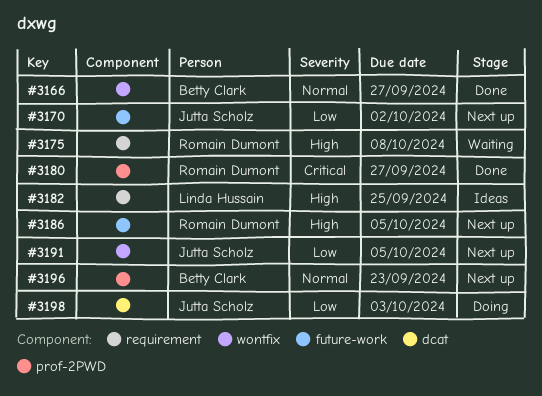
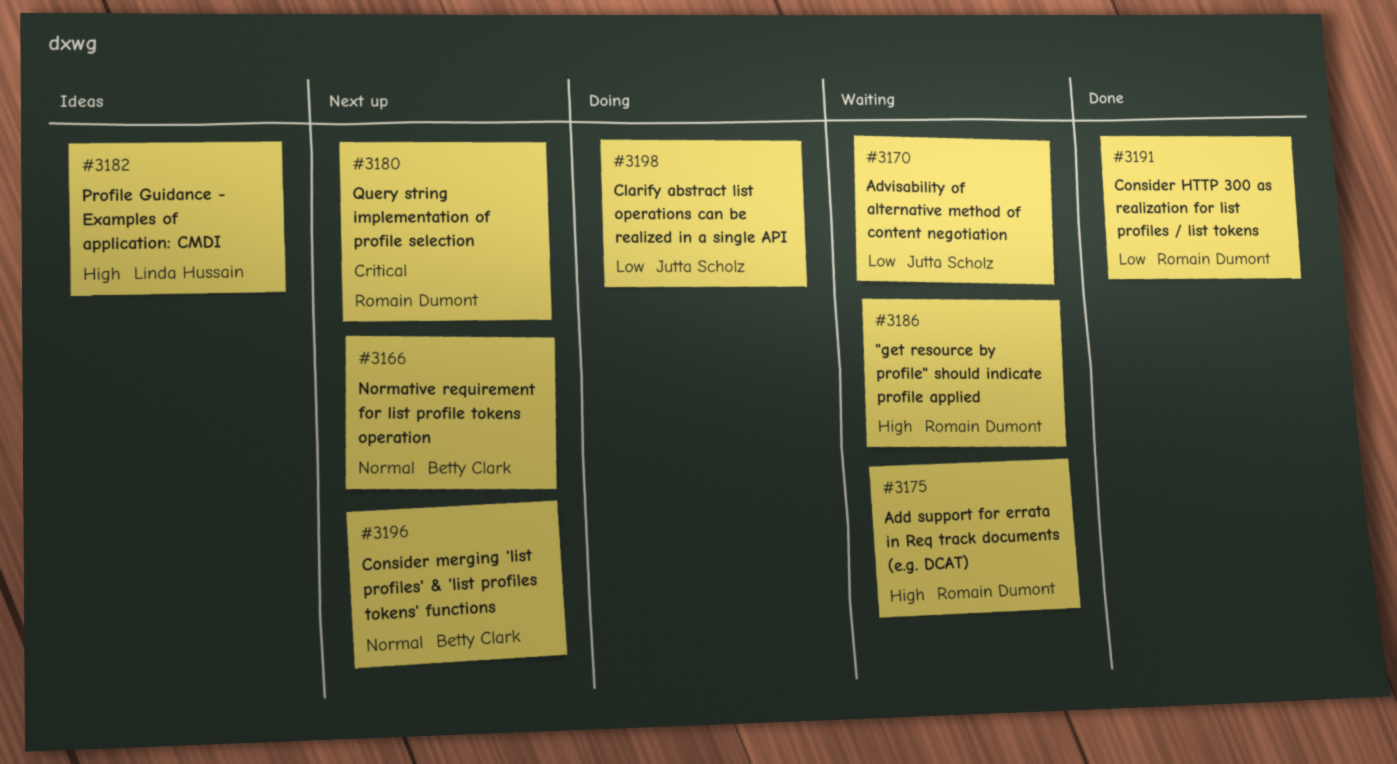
#3166, status: Done -> Next up
#3170, status: Next up -> Waiting
#3180, status: Done -> Next up
#3186, status: Next up -> Waiting
#3191, status: Next up -> Done
#3191, owner: Jutta Scholz -> Romain Dumont

